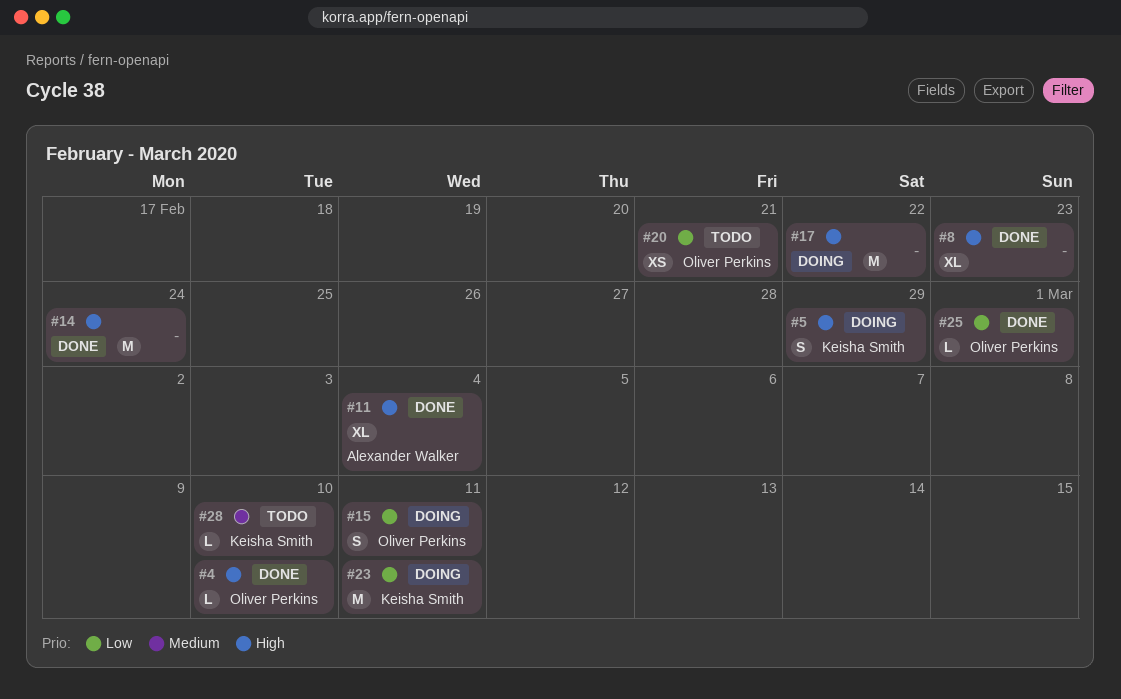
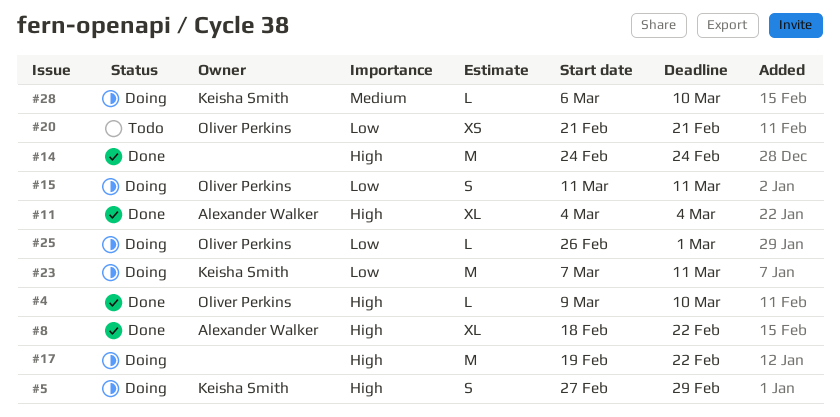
#8, owner: none -> Alexander Walker
#8, due: Feb 23 -> Feb 22
#25, status: Done -> Doing
#28, status: Todo -> Doing

